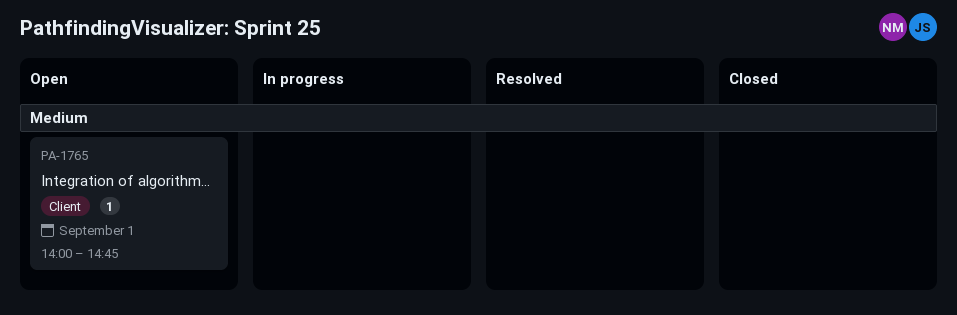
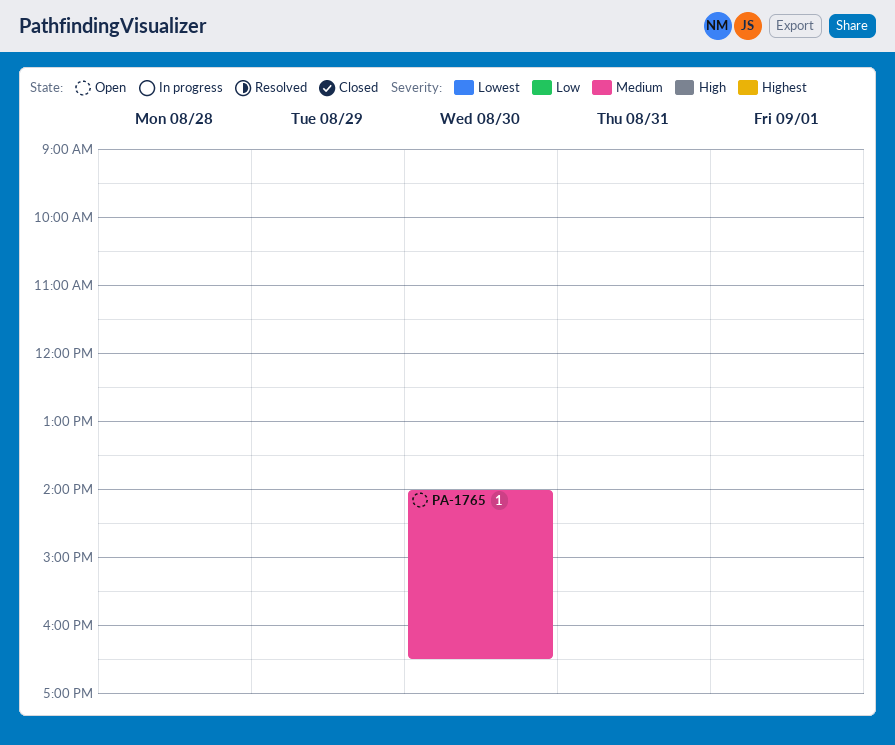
PA-1765, day: Sep 1 -> Aug 30
PA-1765, ends: 14:45 -> 16:30

